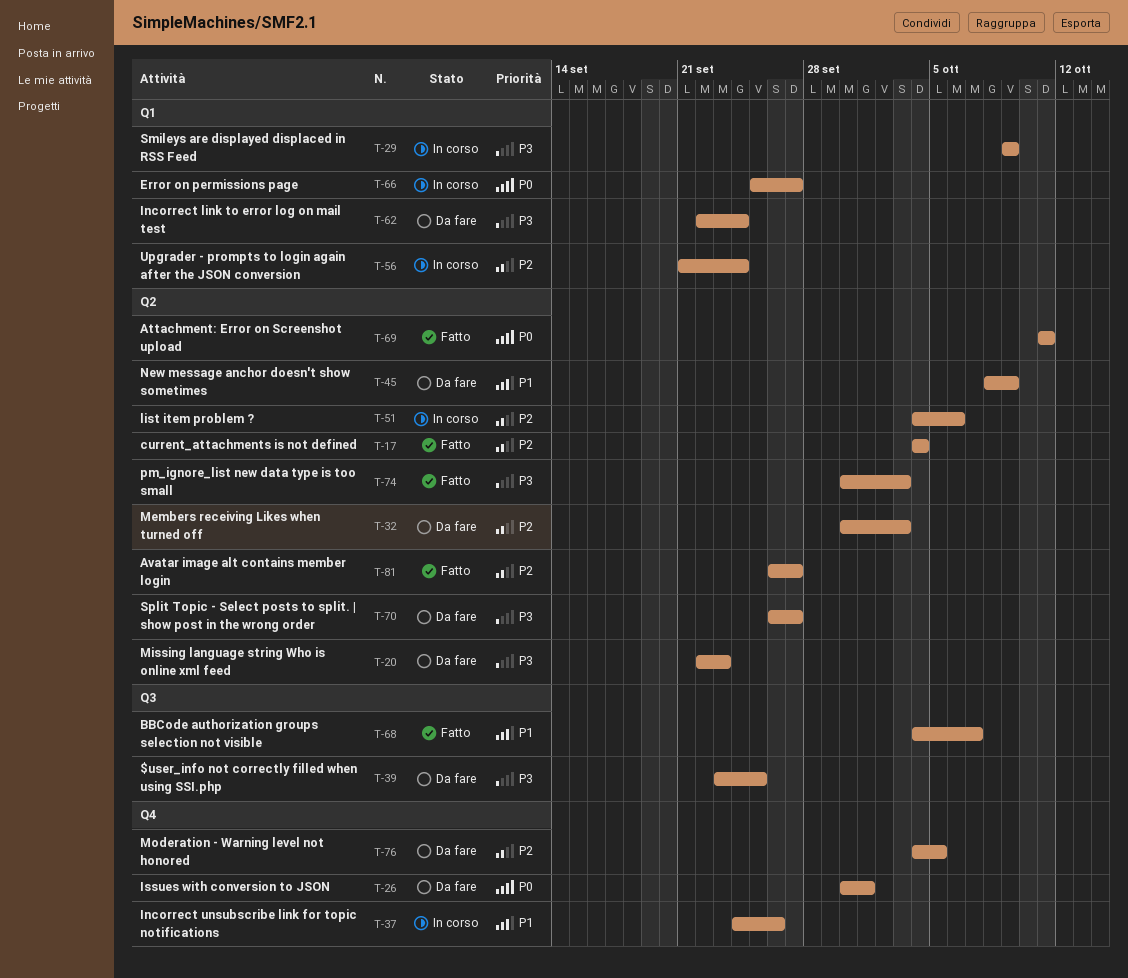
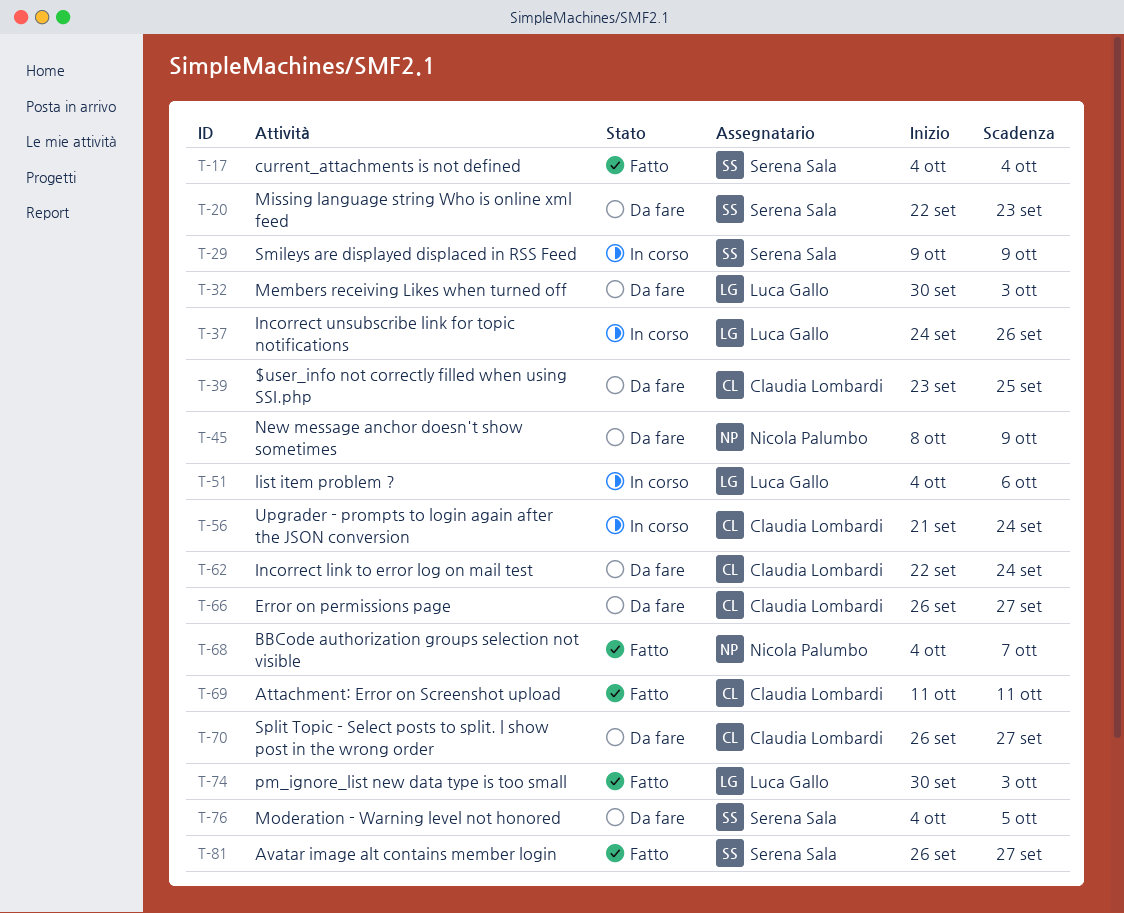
T-26: present -> none
T-66, status: In corso -> Da fare
T-66, start: Sep 25 -> Sep 26

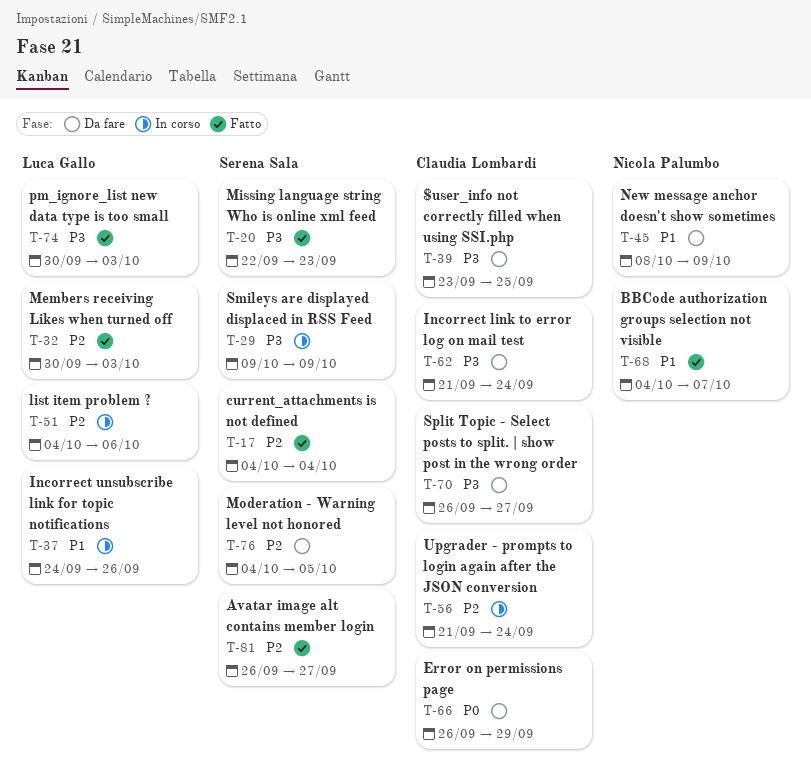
T-20, status: Da fare -> Fatto
T-32, status: Da fare -> Fatto
T-62, start: Sep 22 -> Sep 21
T-66, due: Sep 27 -> Sep 29
T-69: present -> none

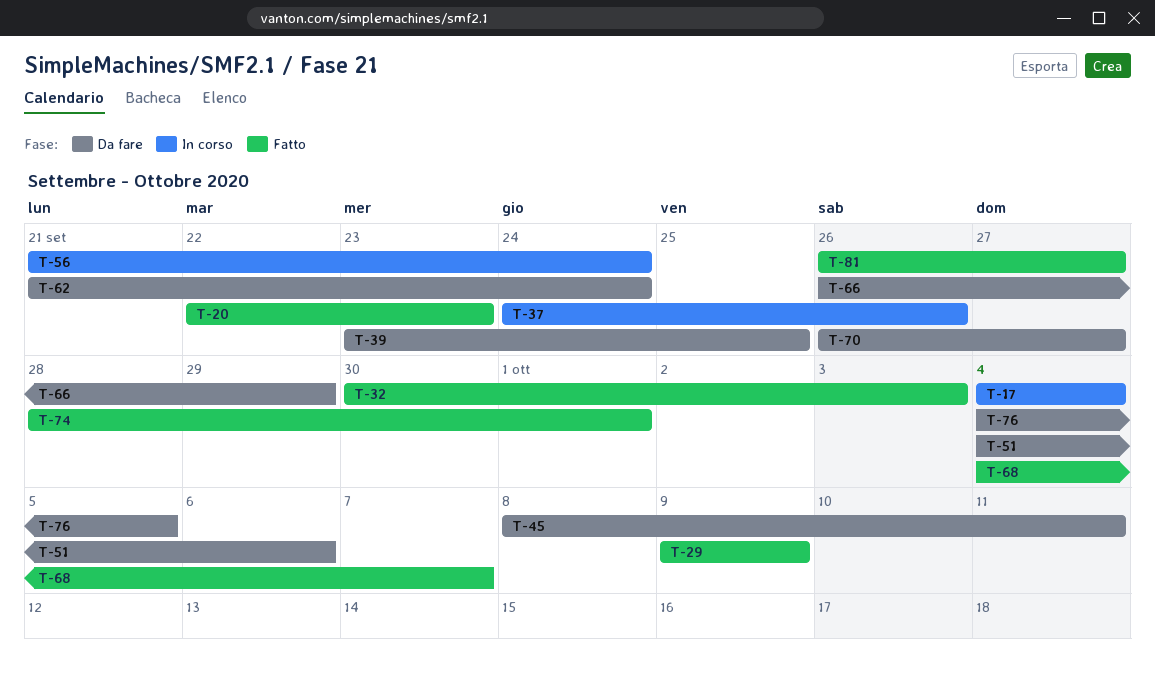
T-17, status: Fatto -> In corso
T-29, status: In corso -> Fatto
T-45, due: Oct 9 -> Oct 11
T-51, status: In corso -> Da fare
T-74, start: Sep 30 -> Sep 28
T-74, due: Oct 3 -> Oct 1

